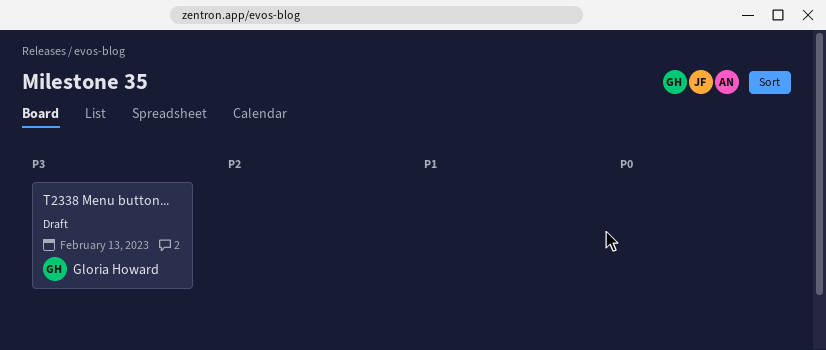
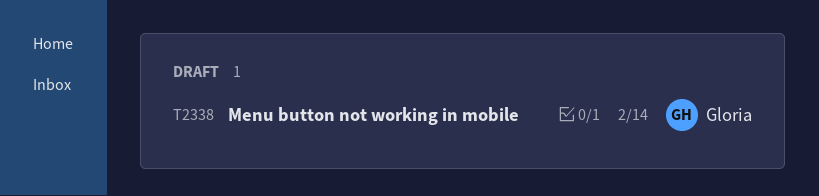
T2338, due: Feb 13 -> Feb 14

